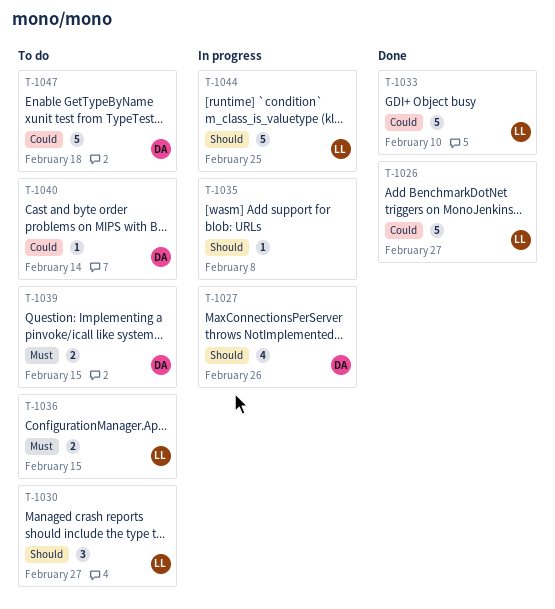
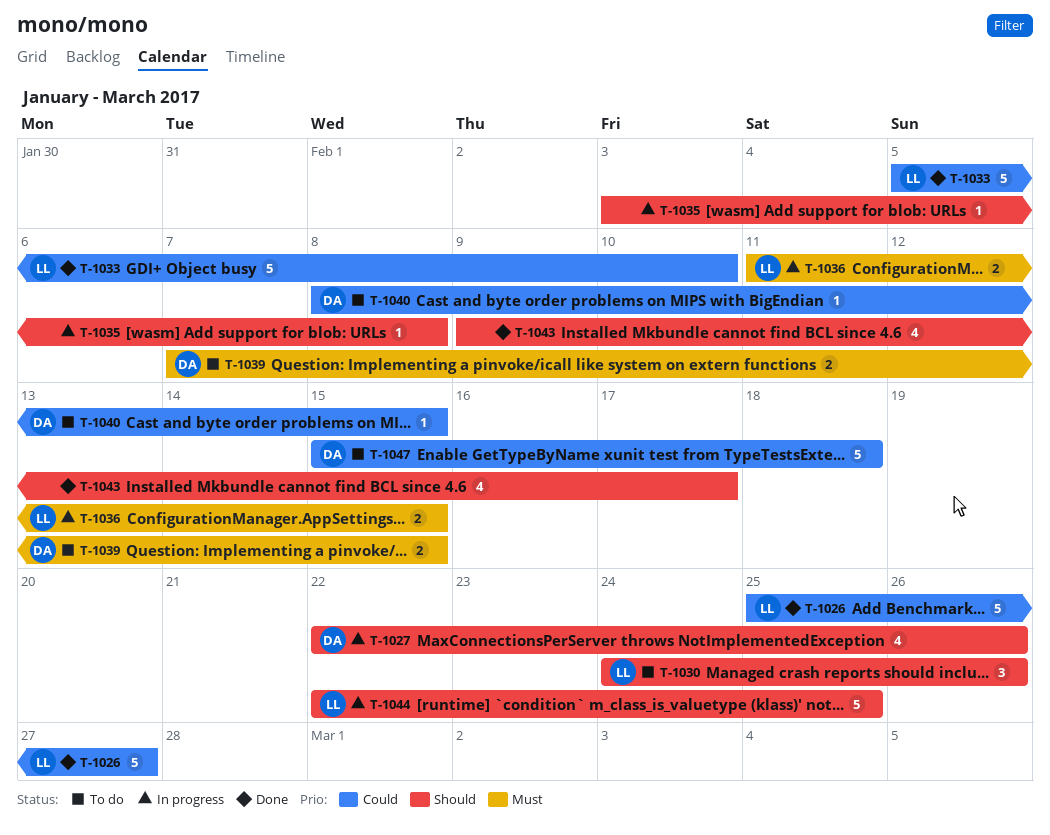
T-1030, due: Feb 27 -> Feb 26
T-1036, status: To do -> In progress
T-1040, due: Feb 14 -> Feb 15
T-1043: none -> present

